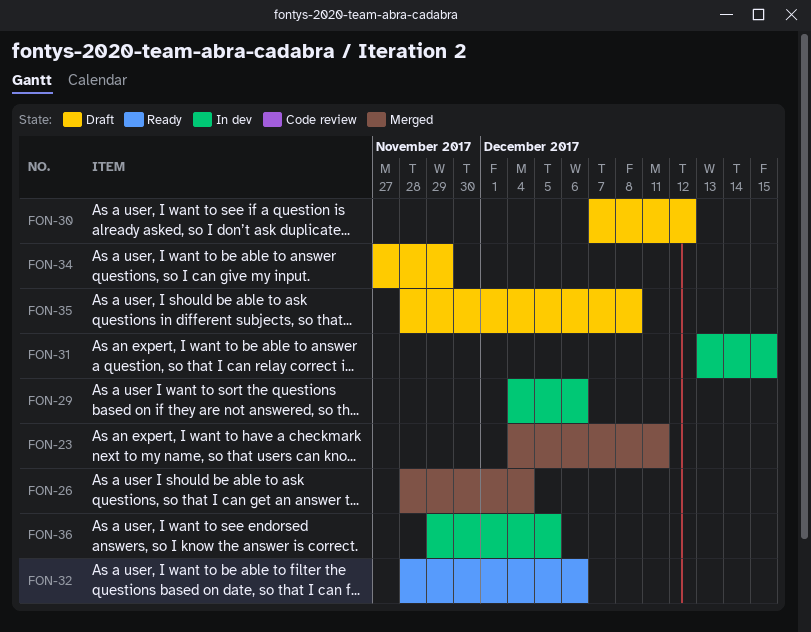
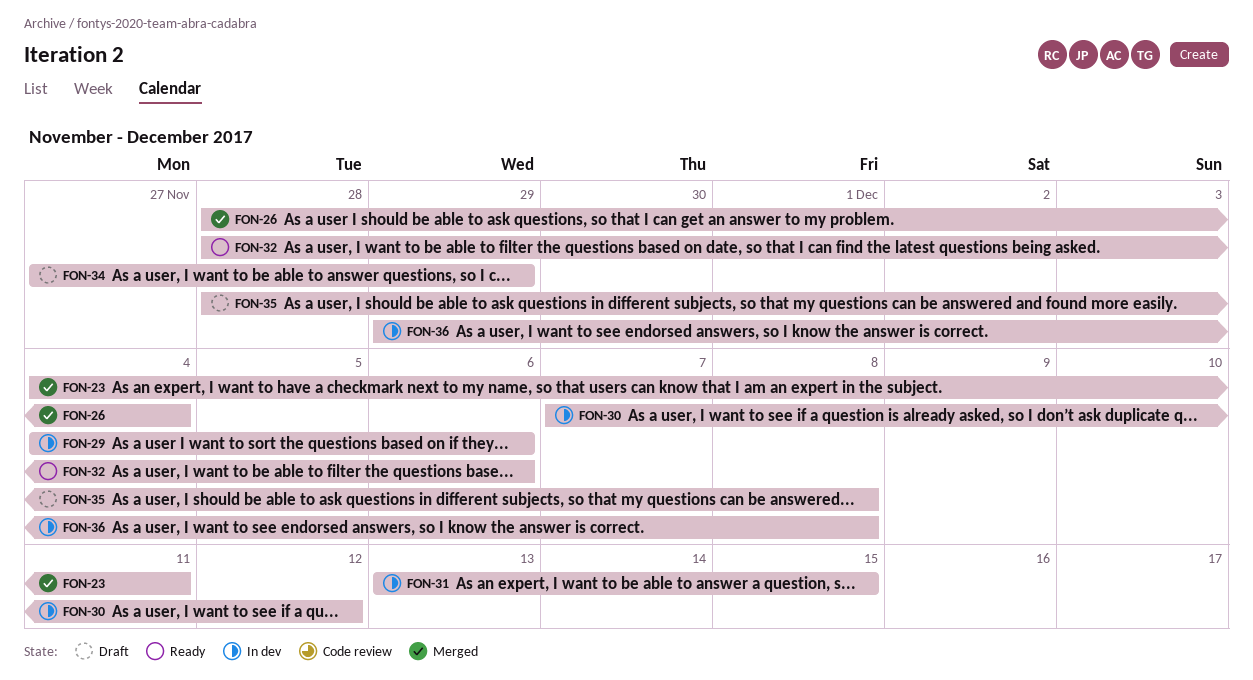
FON-30, status: Draft -> In dev
FON-36, due: Dec 5 -> Dec 8

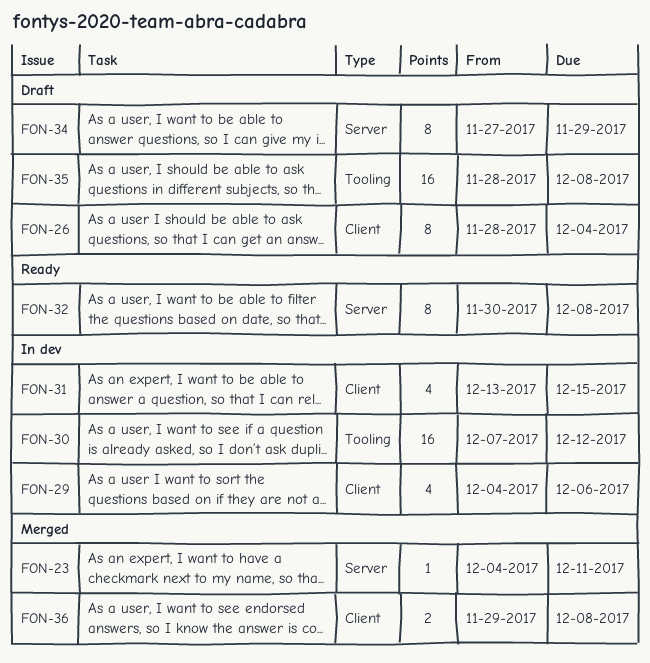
FON-26, status: Merged -> Draft
FON-32, start: Nov 28 -> Nov 30
FON-32, due: Dec 6 -> Dec 8
FON-36, status: In dev -> Merged

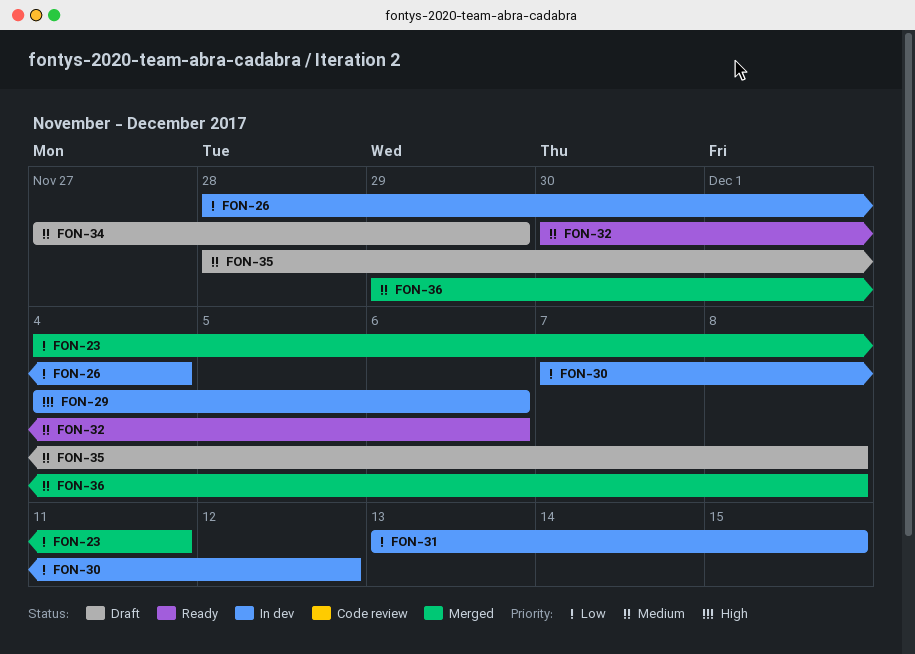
FON-26, status: Draft -> In dev
FON-32, due: Dec 8 -> Dec 6

